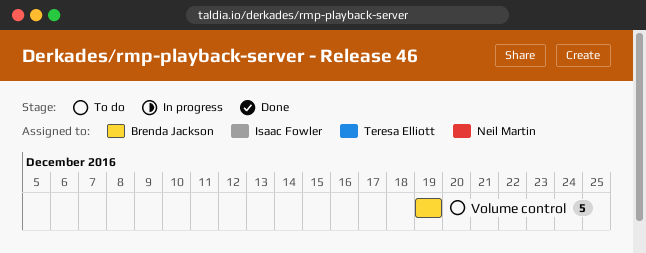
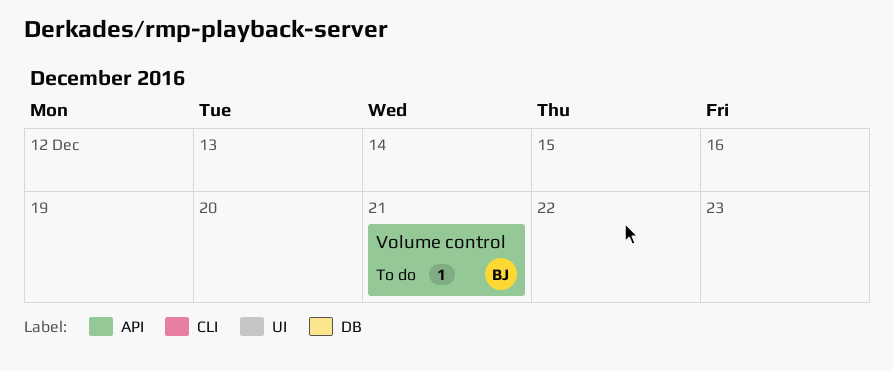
Volume control, estimate: 5 -> 1
Volume control, due: Dec 19 -> Dec 21

